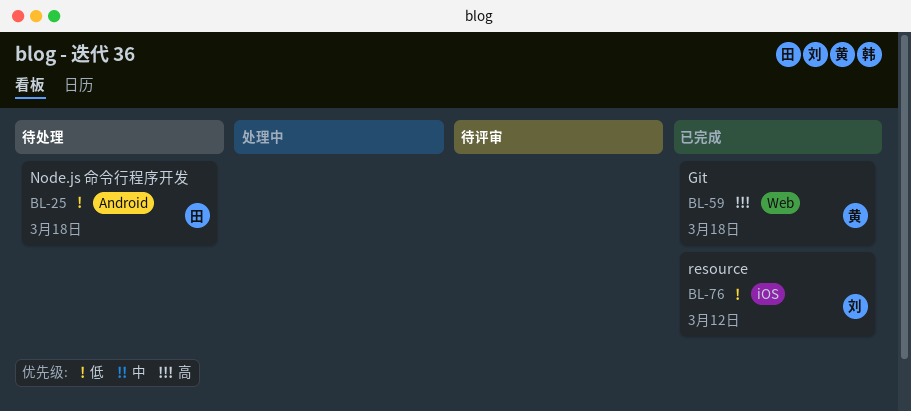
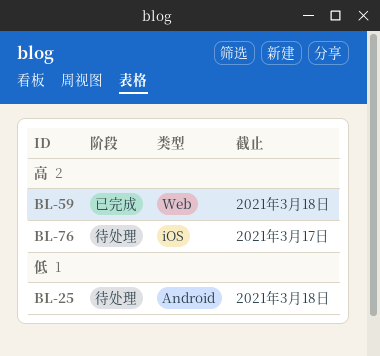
BL-76, status: 已完成 -> 待处理
BL-76, priority: 低 -> 高
BL-76, due: Mar 12 -> Mar 17

